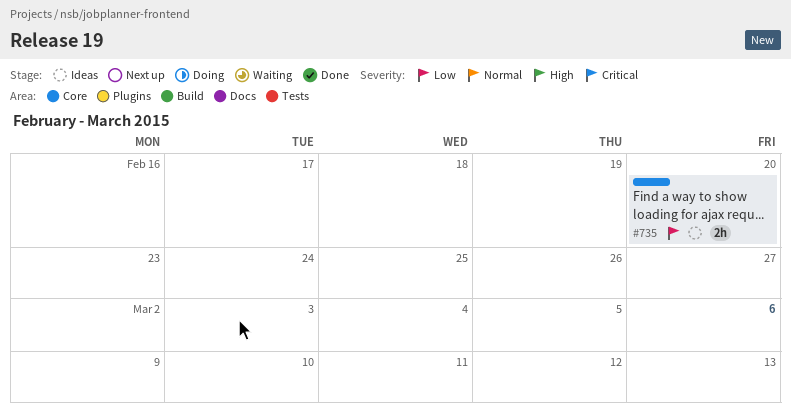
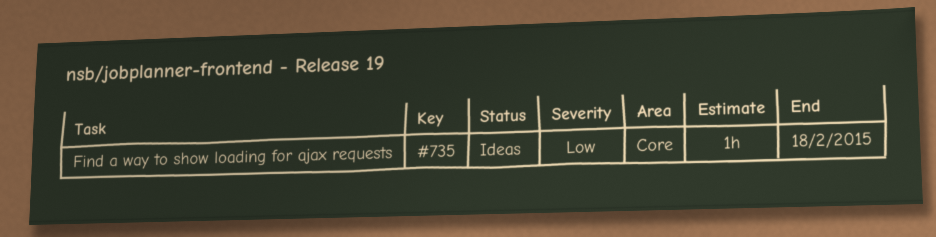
#735, estimate: 2h -> 1h
#735, due: Feb 20 -> Feb 18

